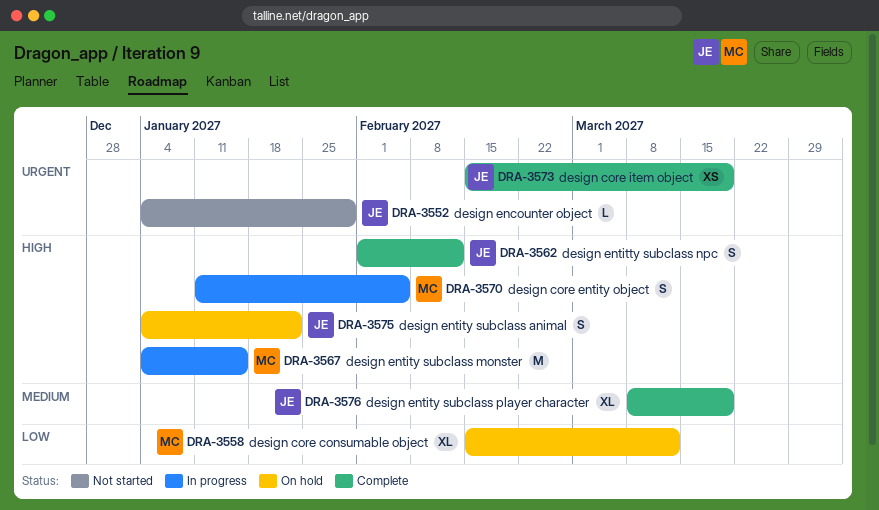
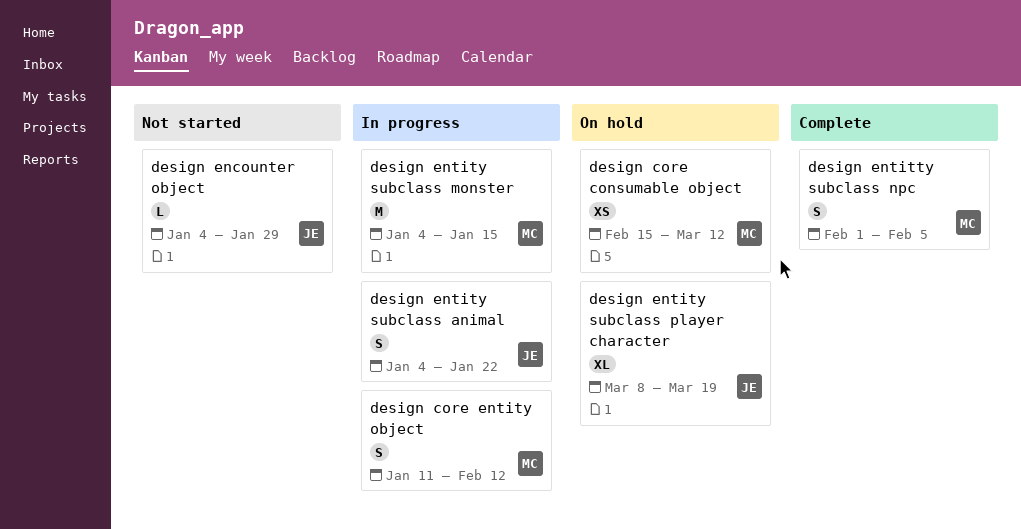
design core consumable object, estimate: XL -> XS
design core entity object, due: Feb 5 -> Feb 12
design core item object: present -> none
design entitty subclass npc, owner: JE -> MC
design entitty subclass npc, due: Feb 12 -> Feb 5
design entity subclass animal, status: On hold -> In progress
design entity subclass player character, status: Complete -> On hold

